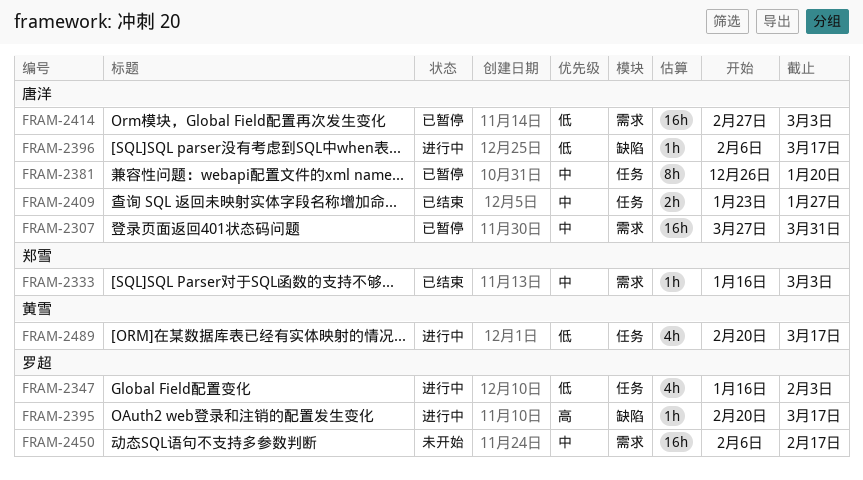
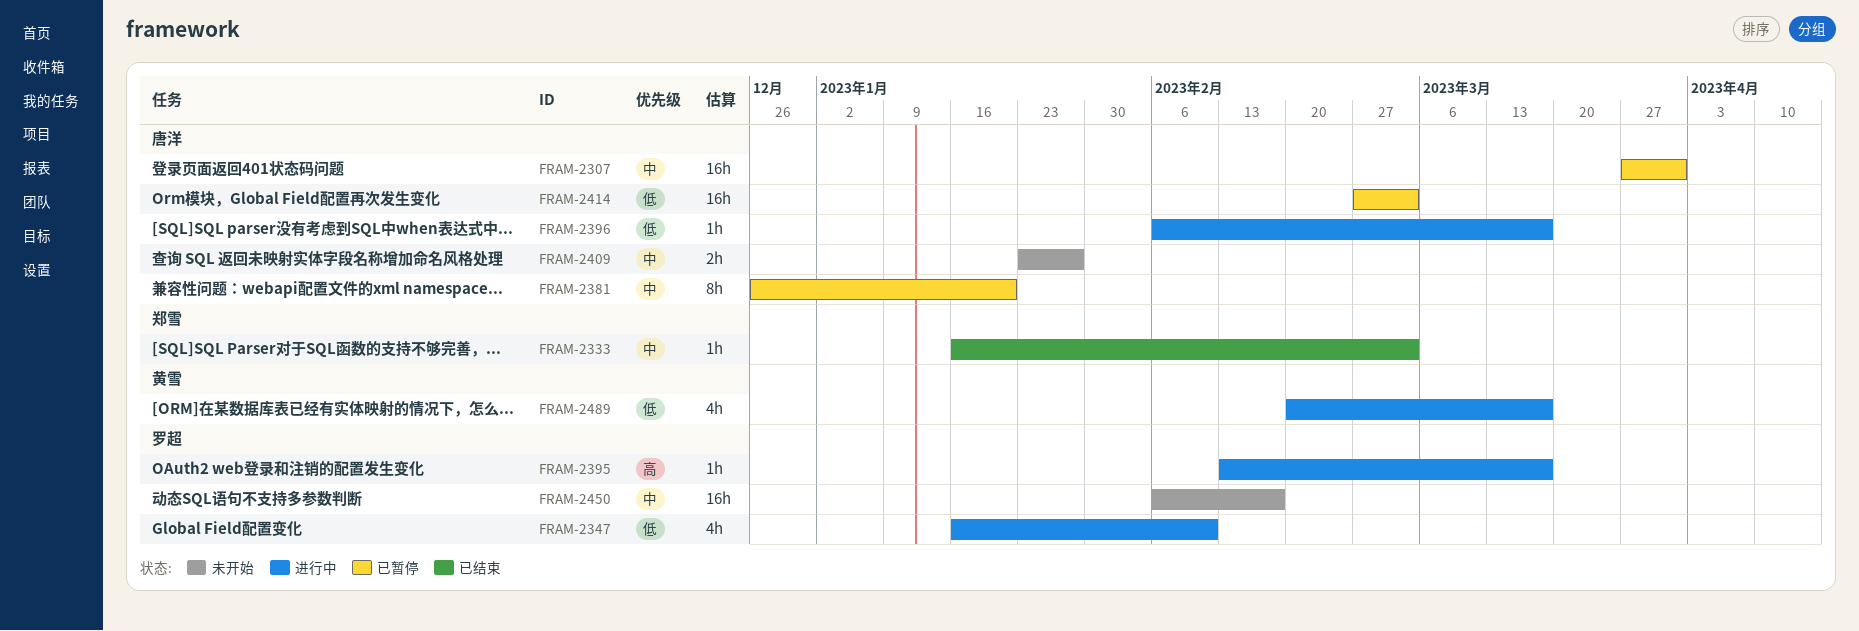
FRAM-2347, due: Feb 3 -> Feb 10
FRAM-2395, start: Feb 20 -> Feb 13
FRAM-2409, status: 已结束 -> 未开始

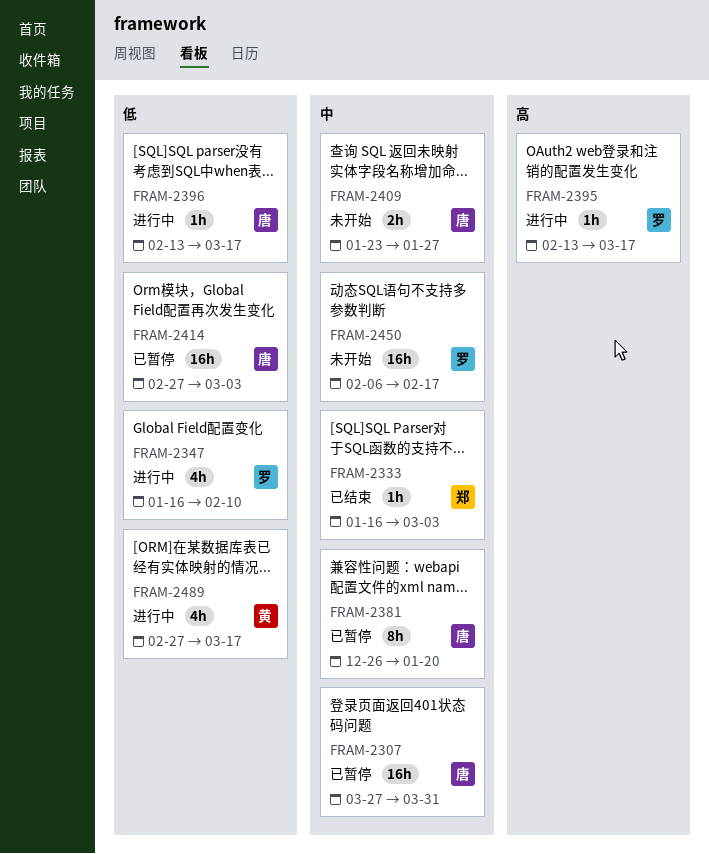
FRAM-2396, start: Feb 6 -> Feb 13
FRAM-2489, start: Feb 20 -> Feb 27

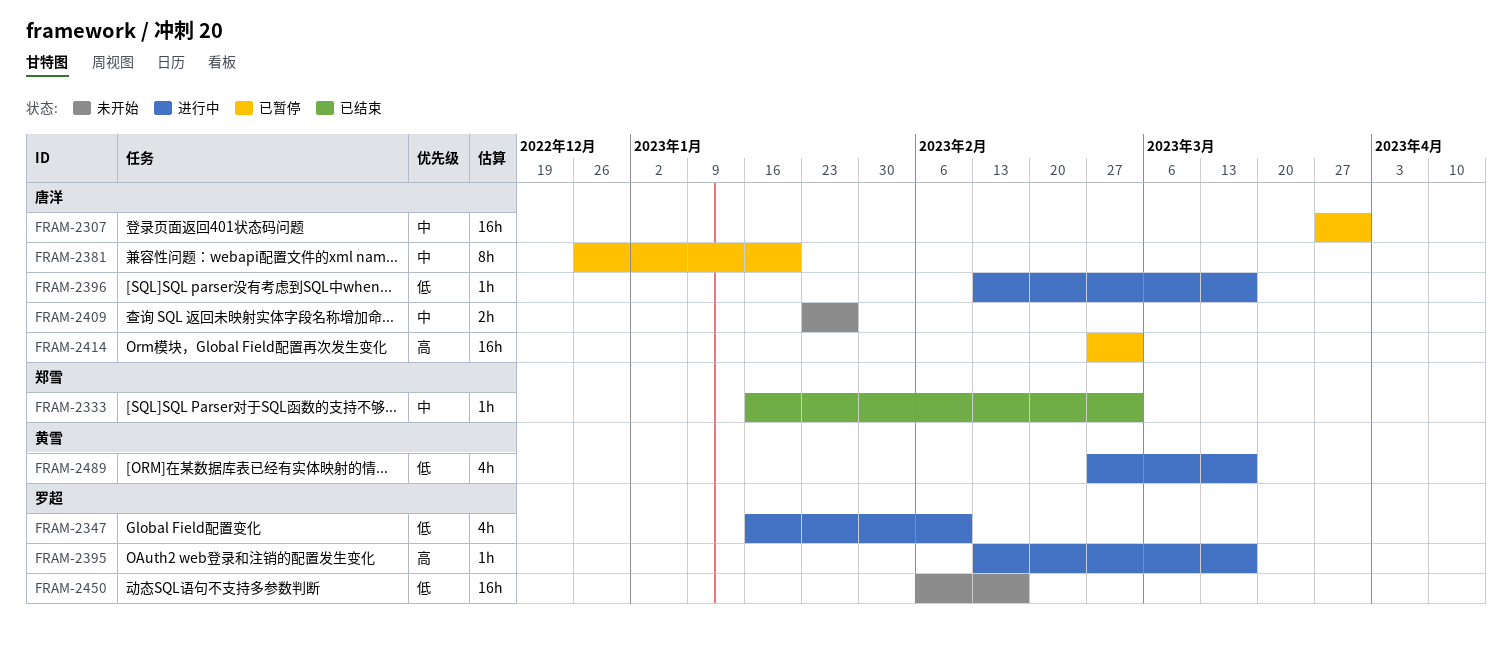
FRAM-2414, priority: 低 -> 高
FRAM-2450, priority: 中 -> 低

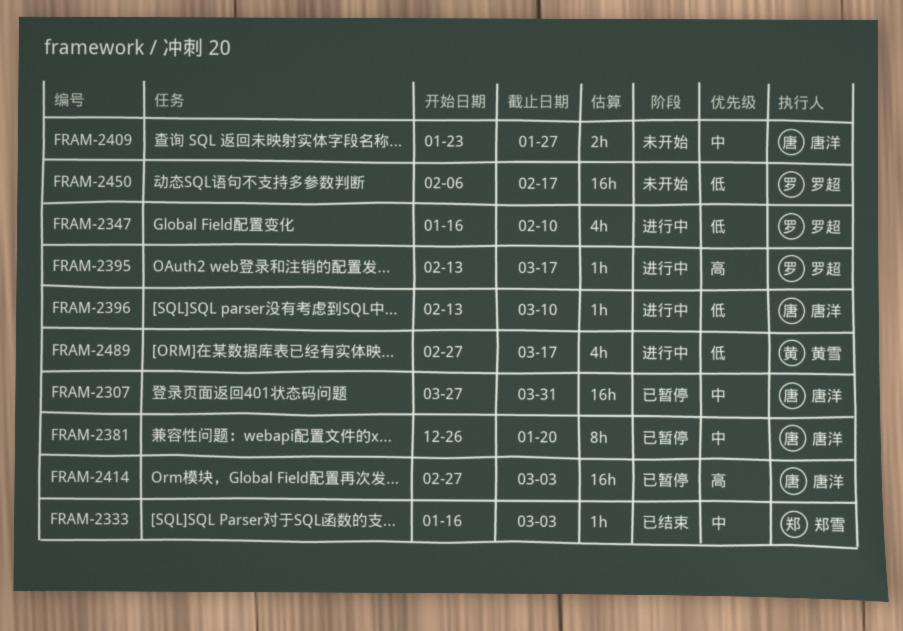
FRAM-2396, due: Mar 17 -> Mar 10

